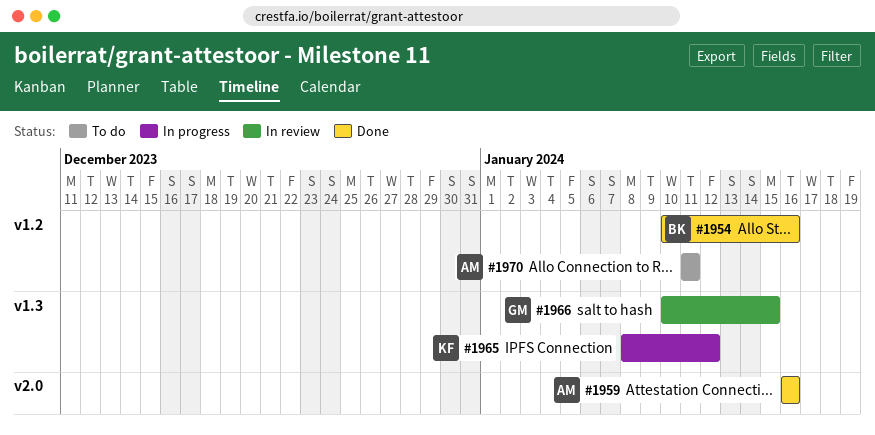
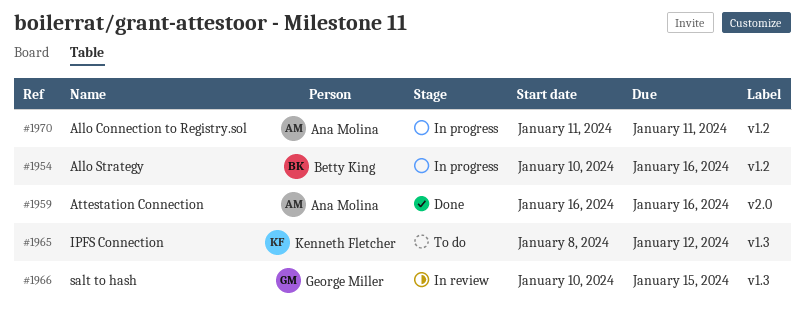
#1954, status: Done -> In progress
#1965, status: In progress -> To do
#1970, status: To do -> In progress

